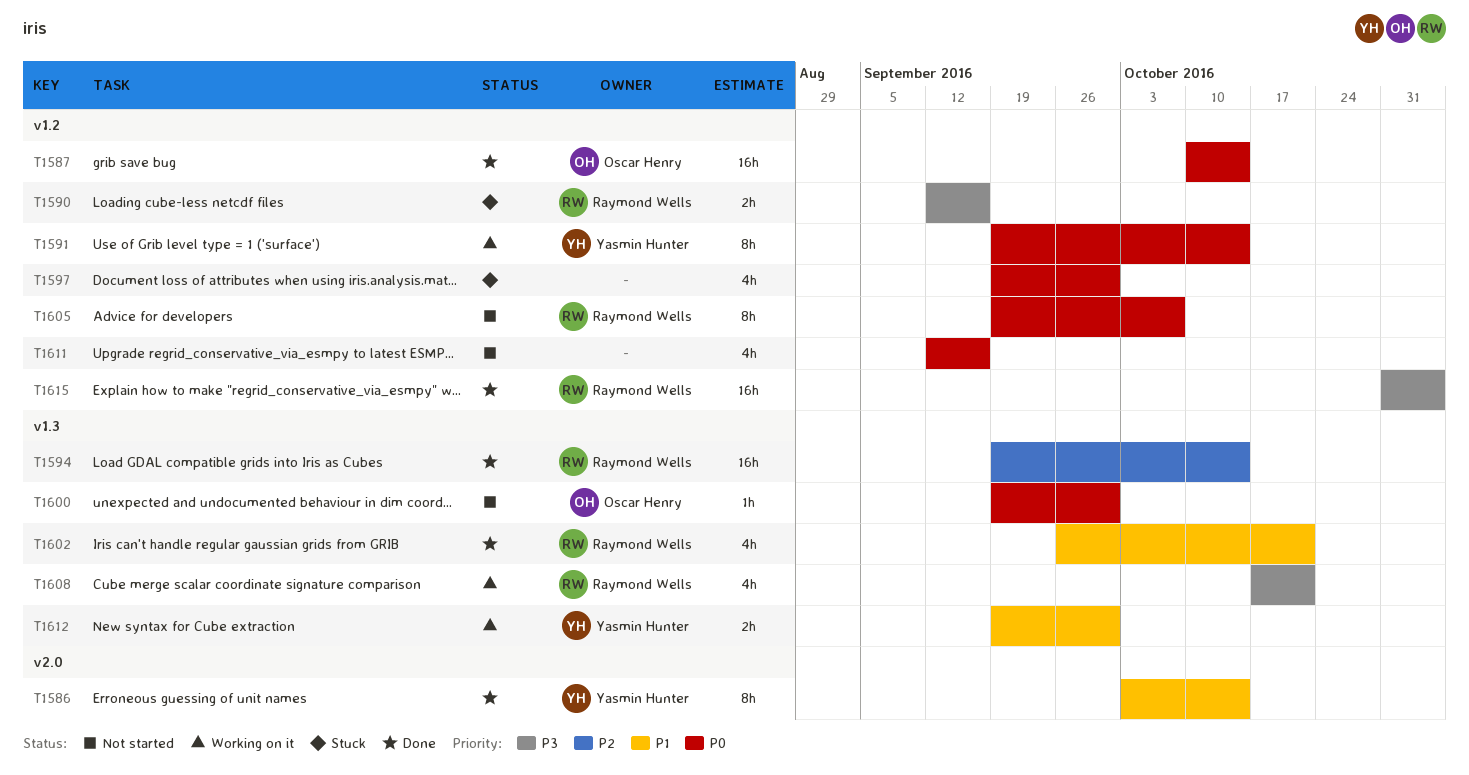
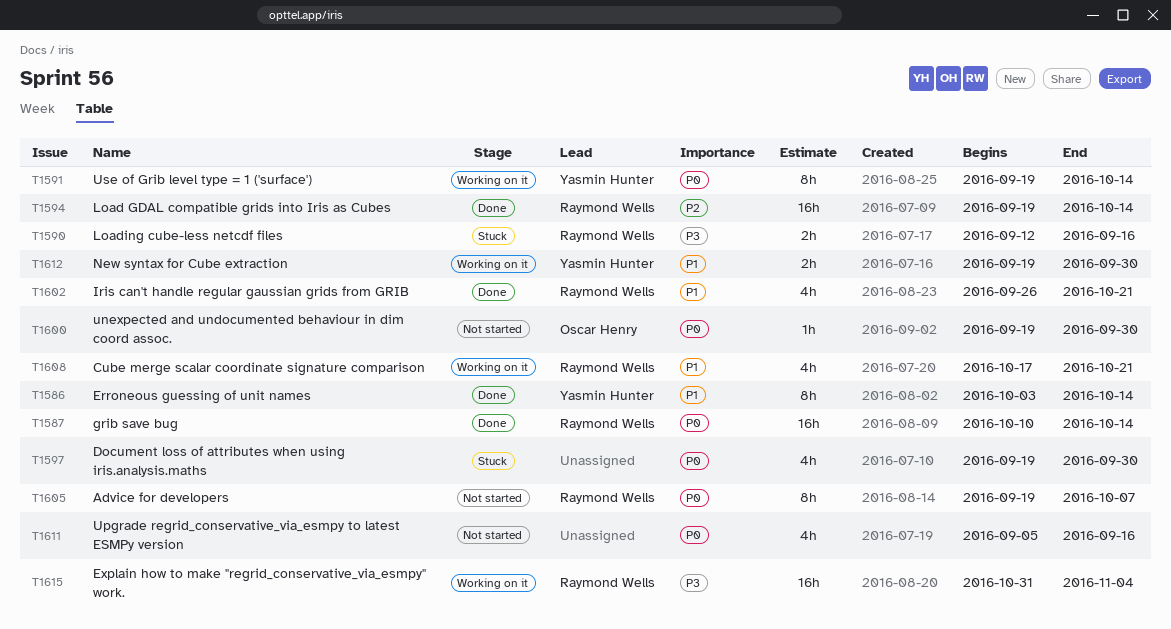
T1587, owner: Oscar Henry -> Raymond Wells
T1608, priority: P3 -> P1
T1611, start: Sep 12 -> Sep 5
T1615, status: Done -> Working on it

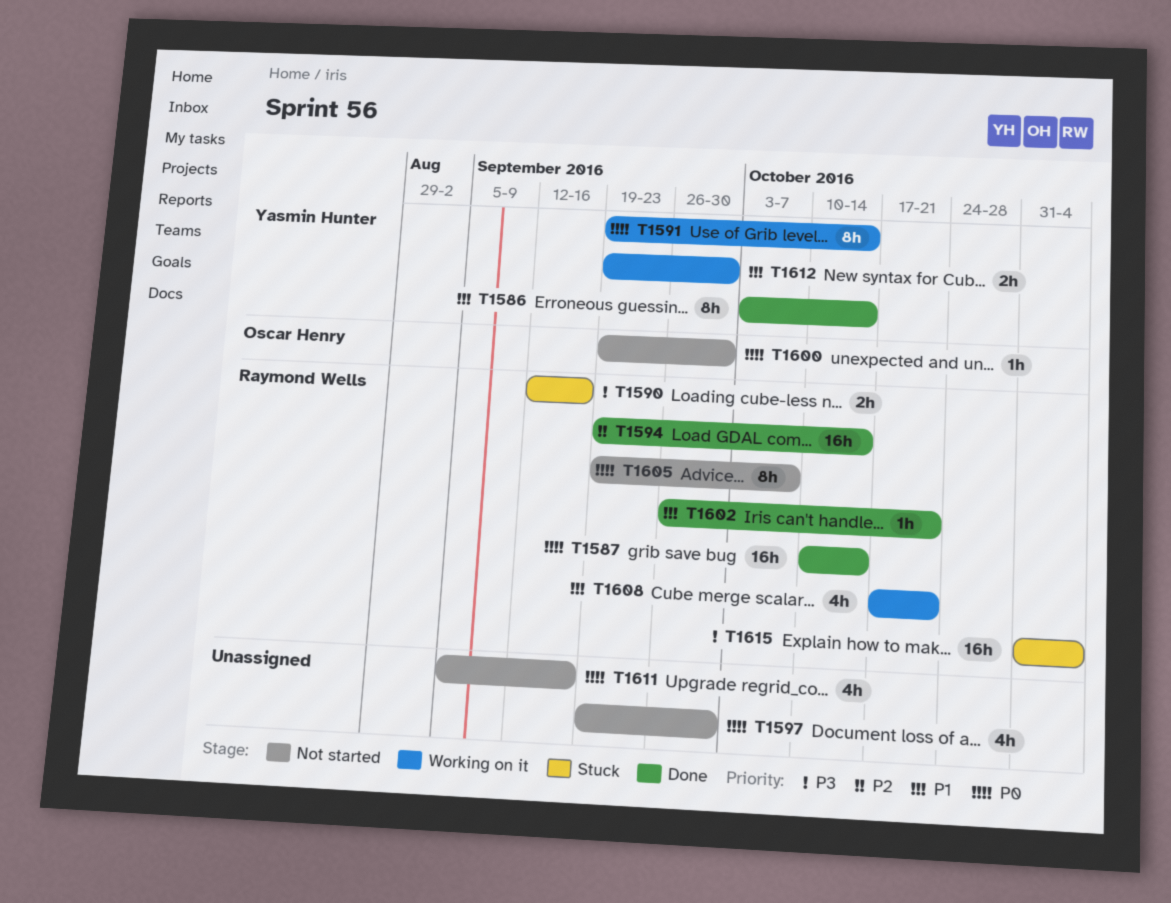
T1597, status: Stuck -> Not started
T1602, estimate: 4h -> 1h
T1615, status: Working on it -> Stuck

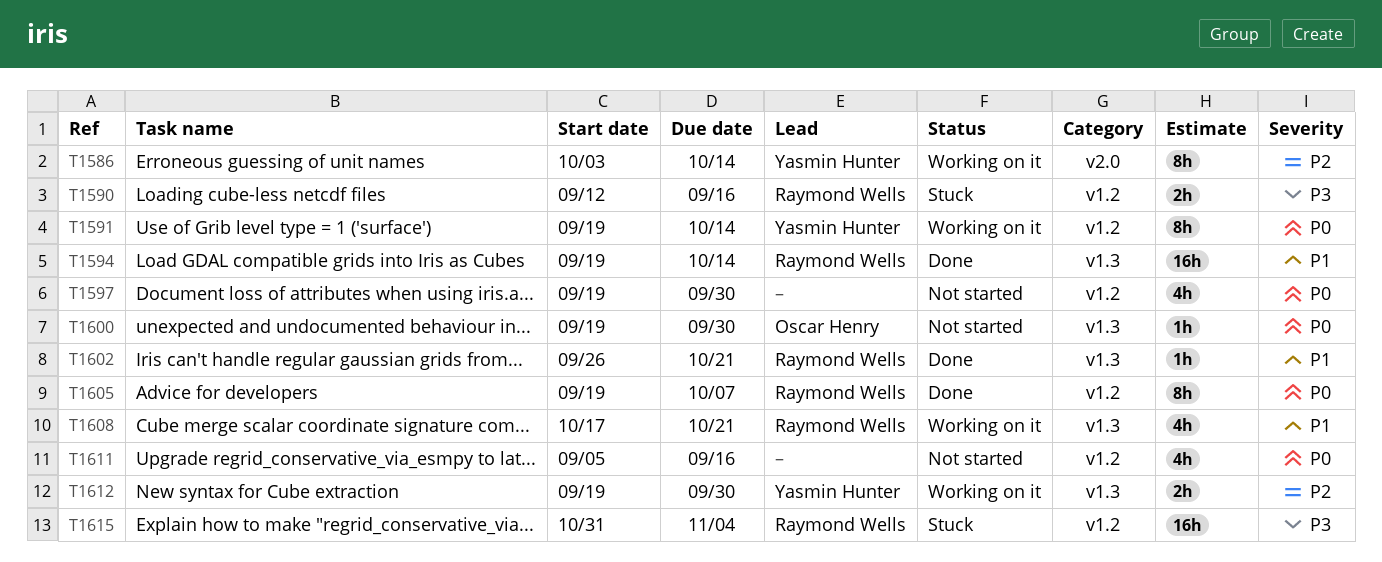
T1586, status: Done -> Working on it
T1586, priority: P1 -> P2
T1587: present -> none
T1594, priority: P2 -> P1
T1605, status: Not started -> Done
T1612, priority: P1 -> P2

